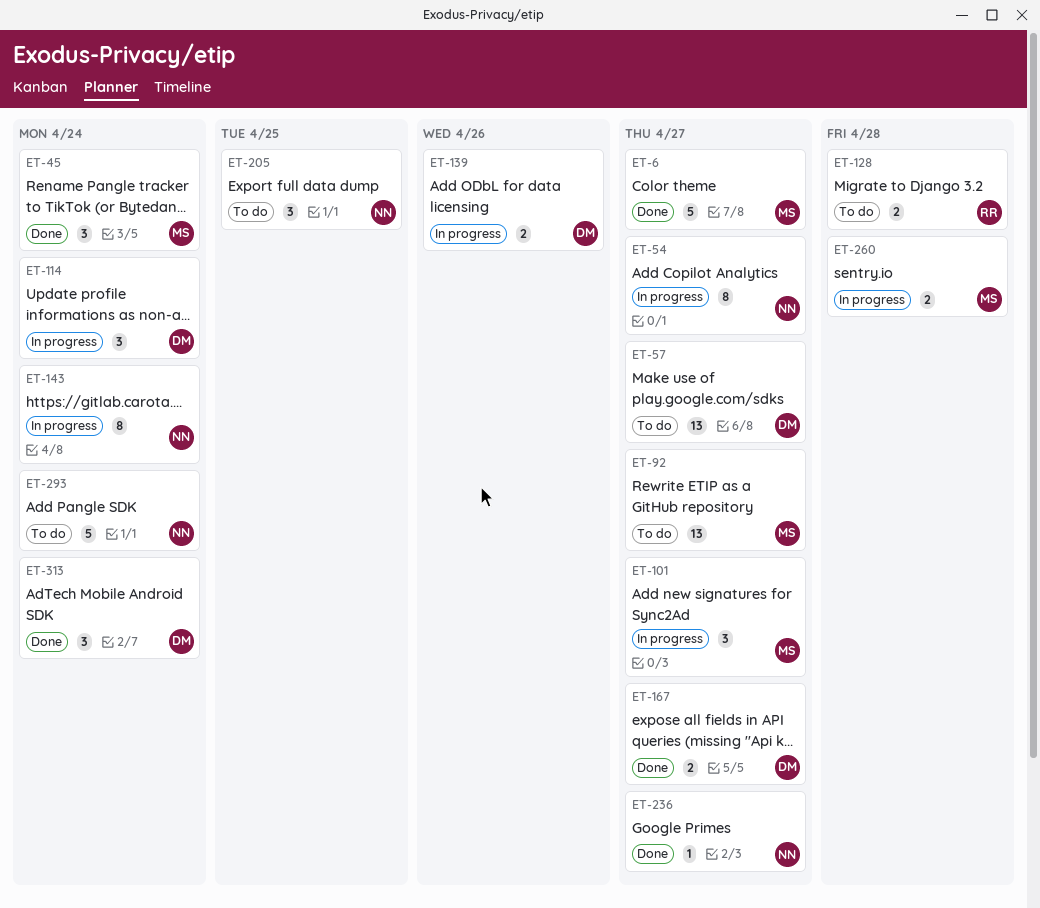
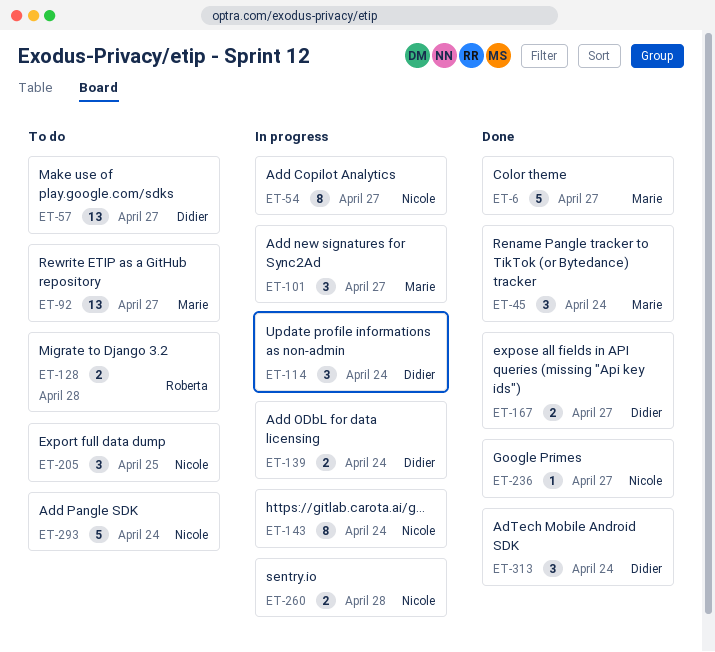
ET-139, due: Apr 26 -> Apr 24
ET-260, owner: Marie -> Nicole

